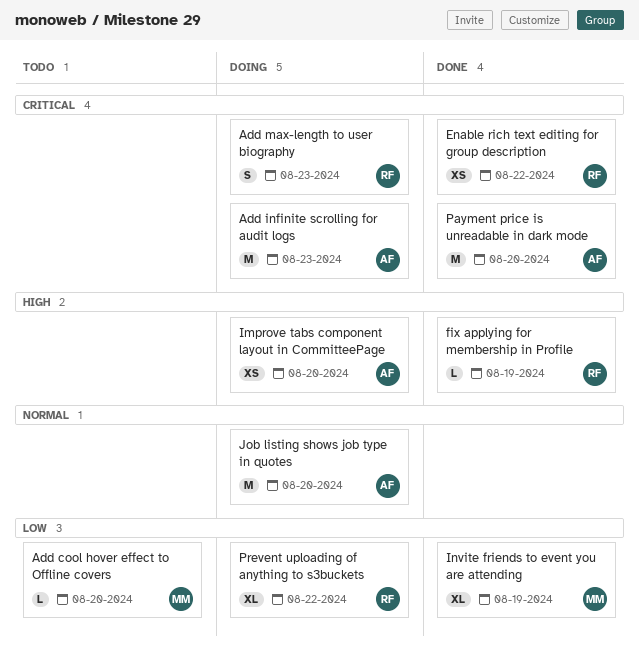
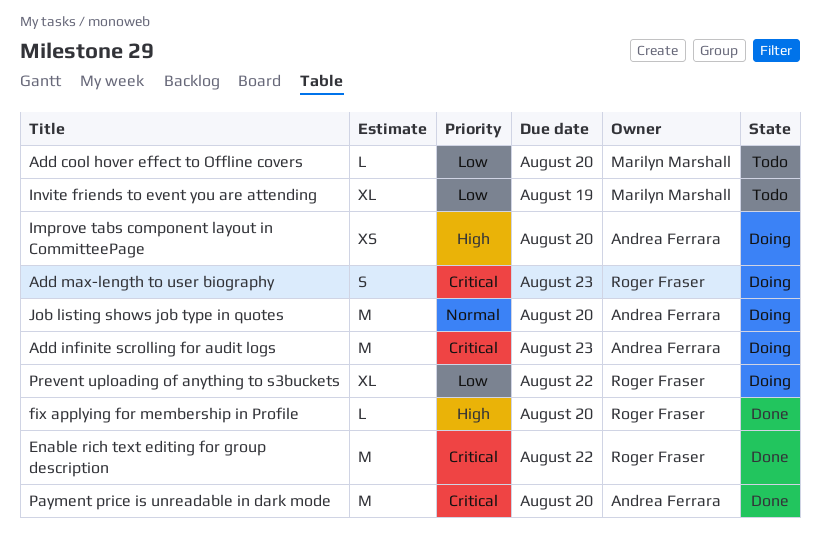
Enable rich text editing for group description, estimate: XS -> M
fix applying for membership in Profile, due: Aug 19 -> Aug 20
Invite friends to event you are attending, status: Done -> Todo

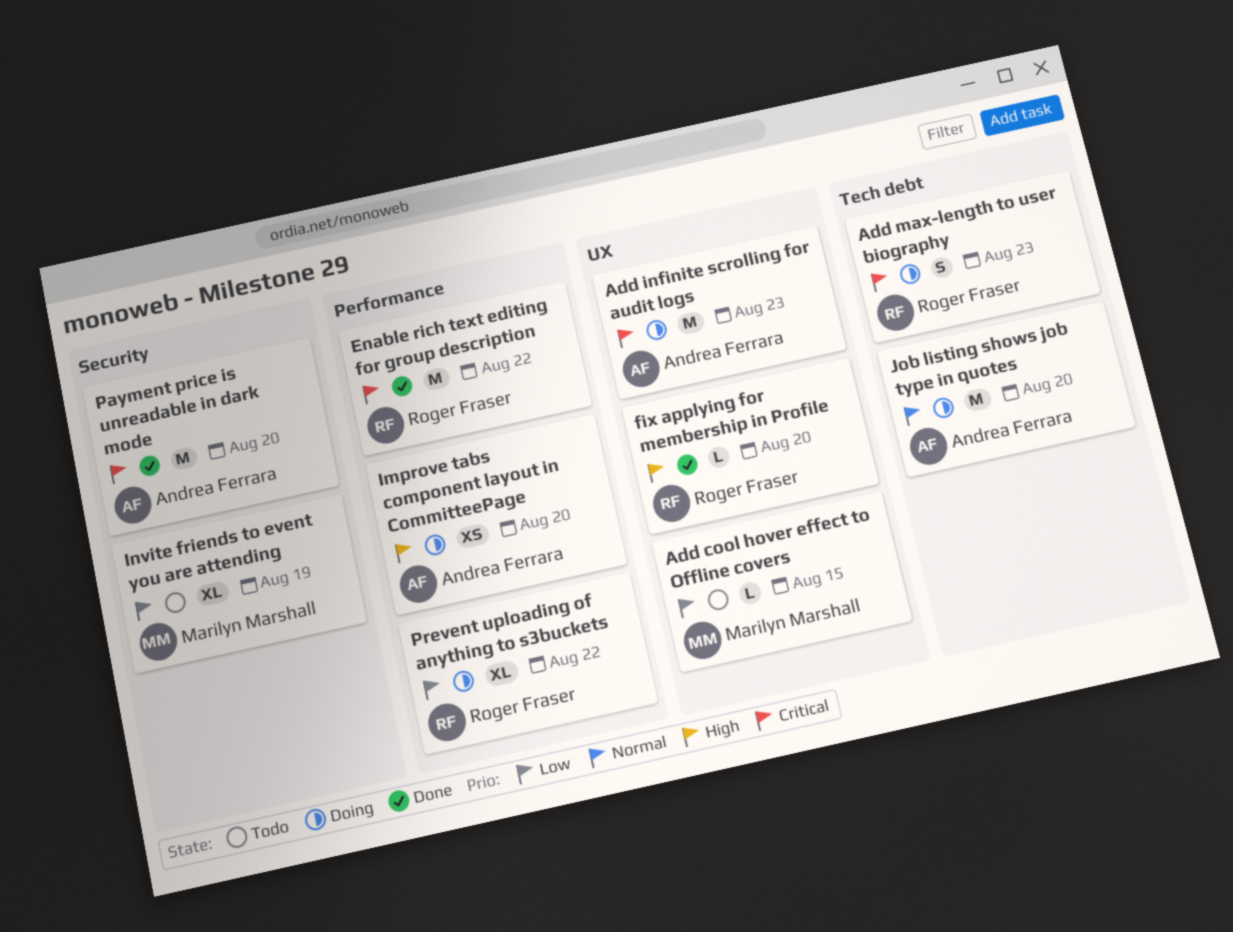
Add cool hover effect to Offline covers, due: Aug 20 -> Aug 15

